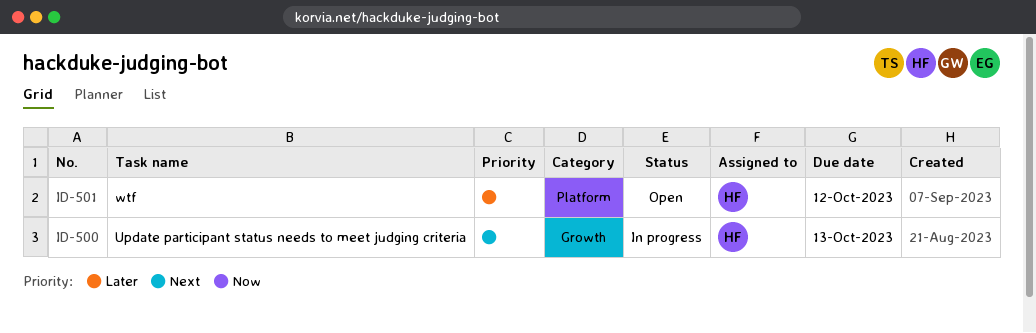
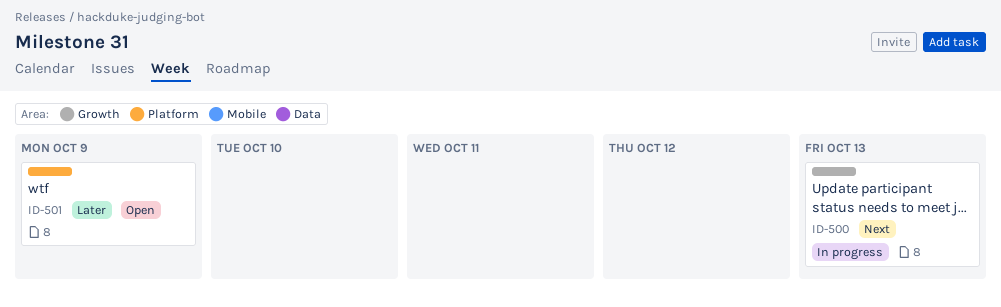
ID-501, due: Oct 12 -> Oct 9

